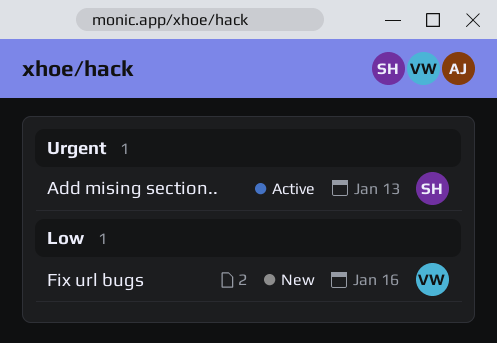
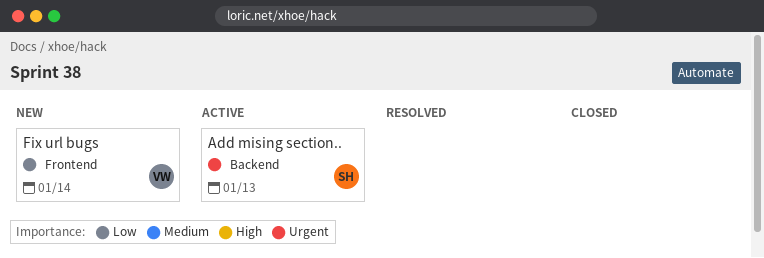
Fix url bugs, due: Jan 16 -> Jan 14

